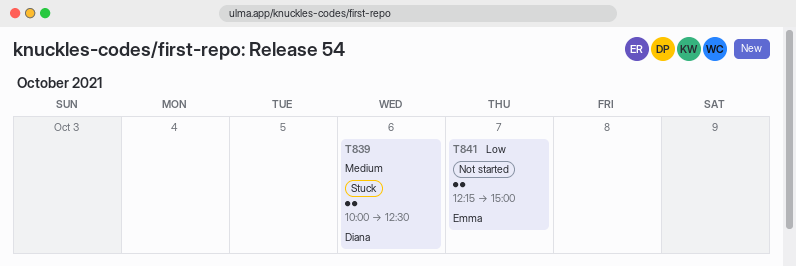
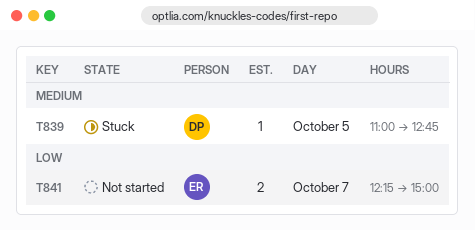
T839, estimate: 2 -> 1
T839, day: Oct 6 -> Oct 5
T839, begins: 10:00 -> 11:00
T839, ends: 12:30 -> 12:45

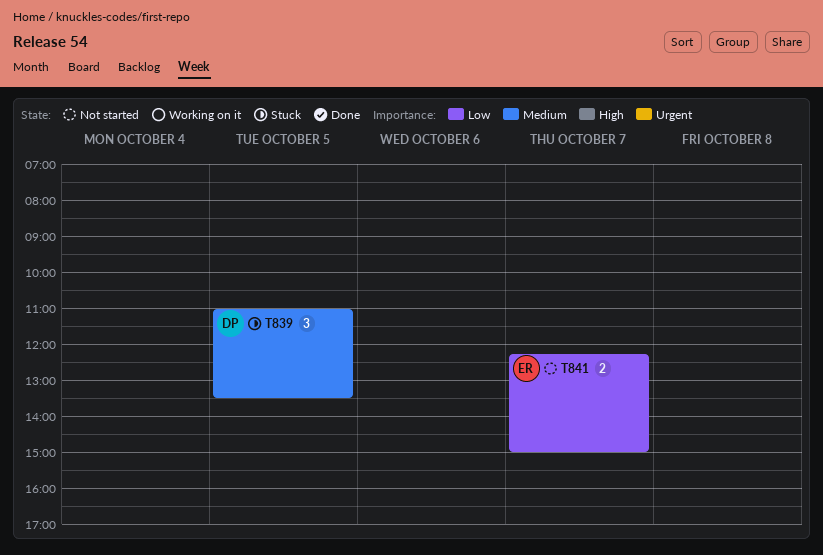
T839, estimate: 1 -> 3
T839, ends: 12:45 -> 13:30

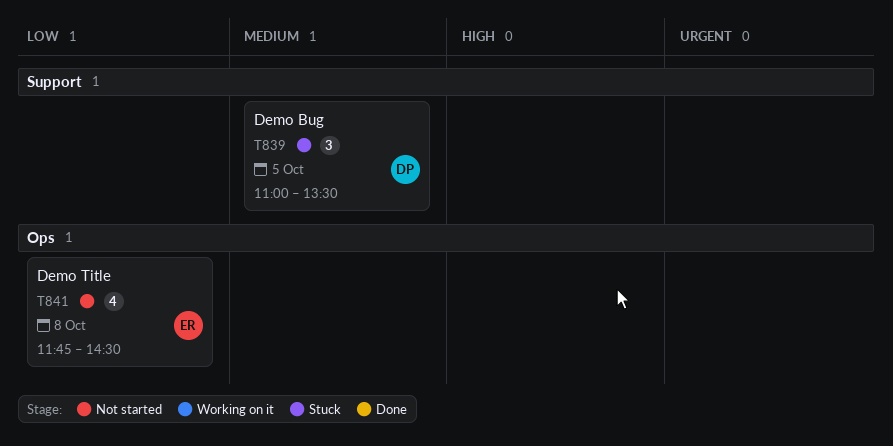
T841, estimate: 2 -> 4
T841, day: Oct 7 -> Oct 8
T841, begins: 12:15 -> 11:45
T841, ends: 15:00 -> 14:30

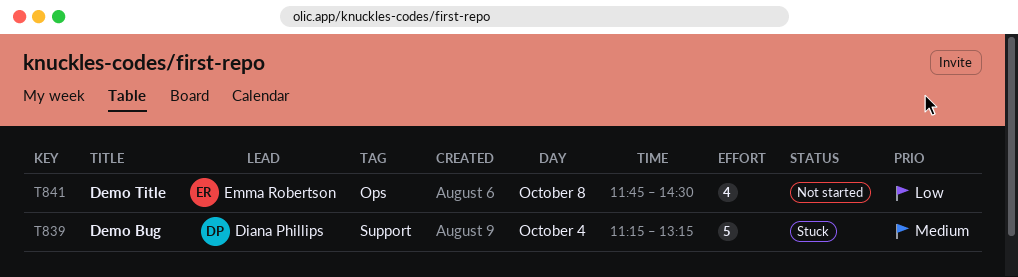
T839, estimate: 3 -> 5
T839, day: Oct 5 -> Oct 4
T839, begins: 11:00 -> 11:15
T839, ends: 13:30 -> 13:15

